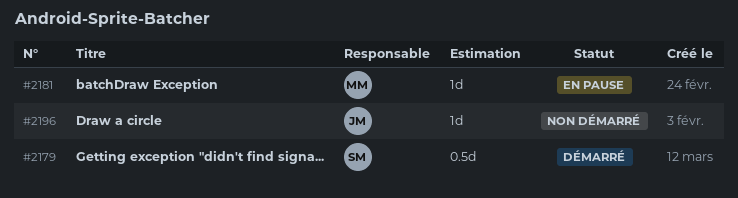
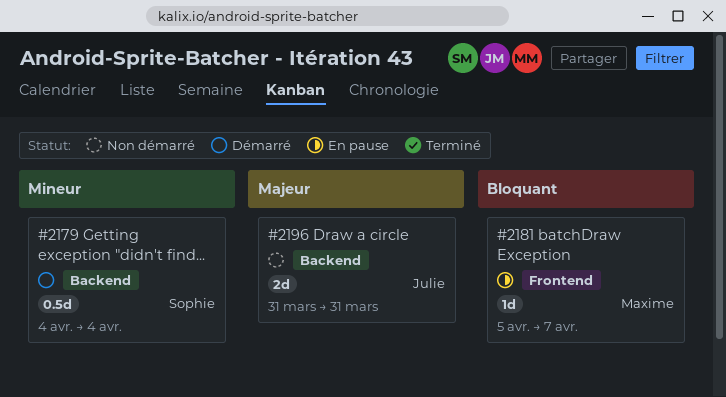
#2196, estimate: 1d -> 2d

